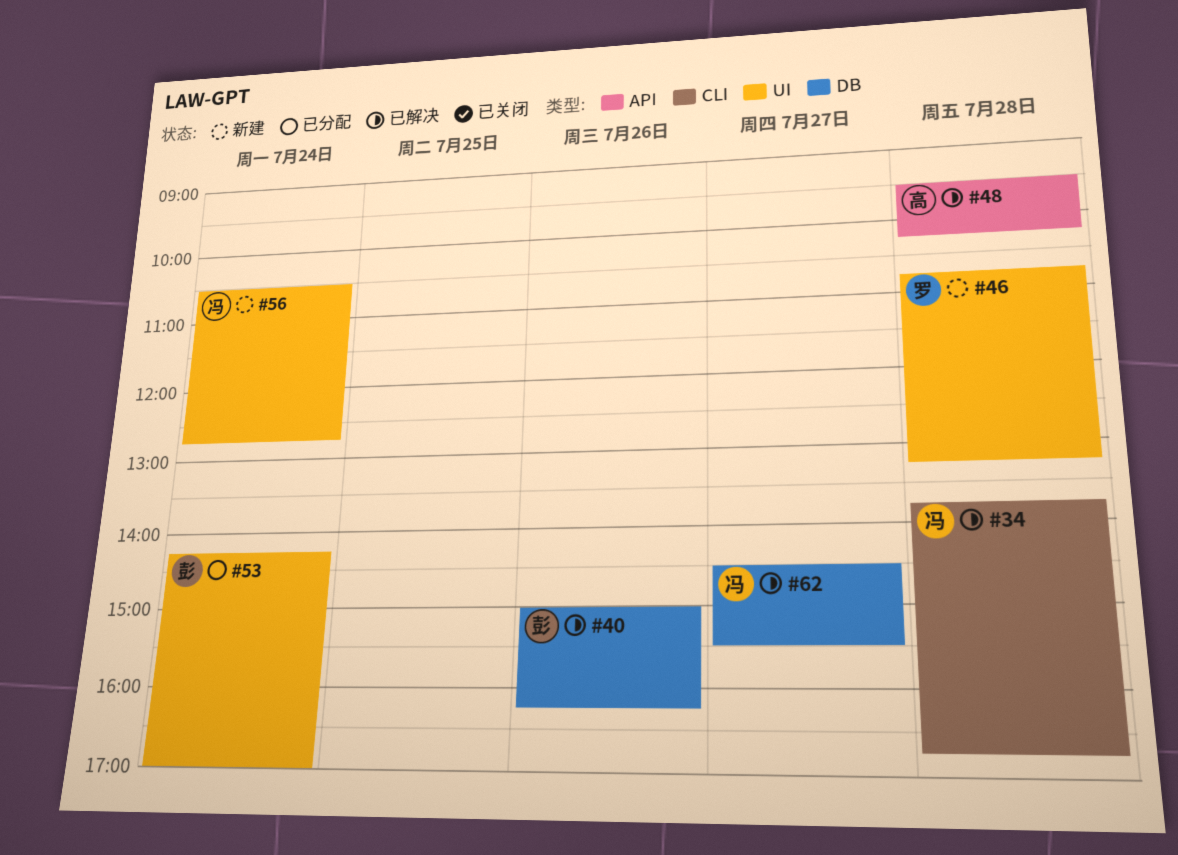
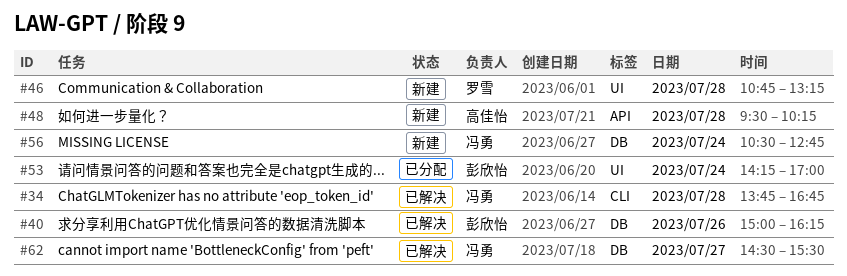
#48, status: 已解决 -> 新建
#56, label: UI -> DB

